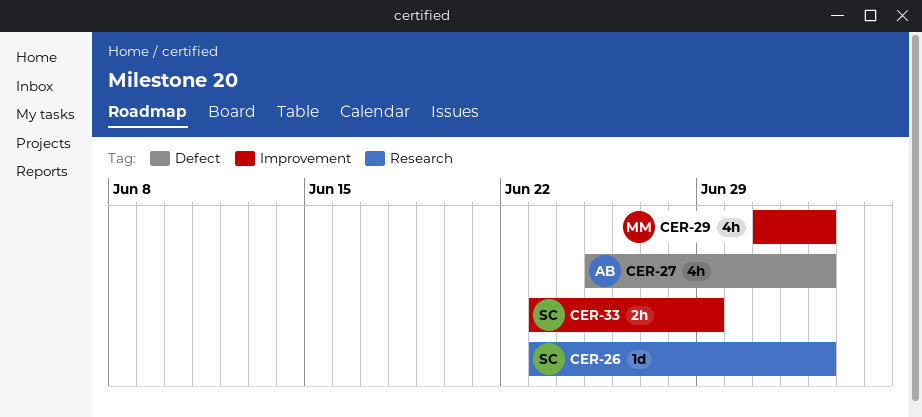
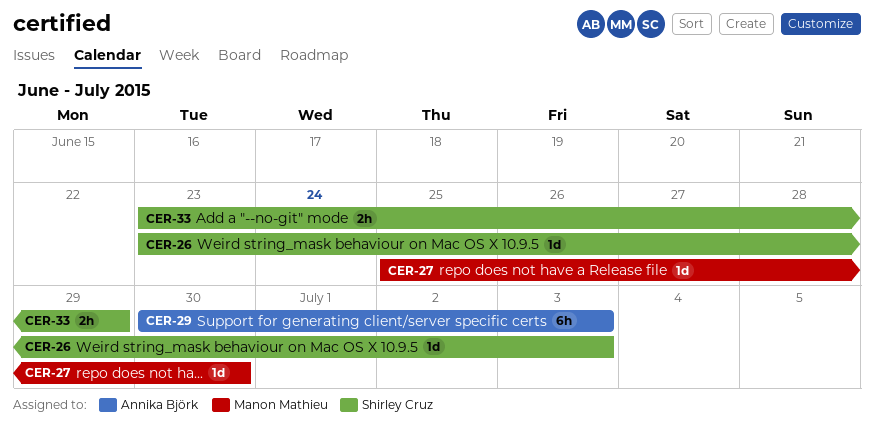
CER-27, owner: Annika Björk -> Manon Mathieu
CER-27, estimate: 4h -> 1d
CER-27, due: Jul 3 -> Jun 30
CER-29, owner: Manon Mathieu -> Annika Björk
CER-29, estimate: 4h -> 6h
CER-29, start: Jul 1 -> Jun 30

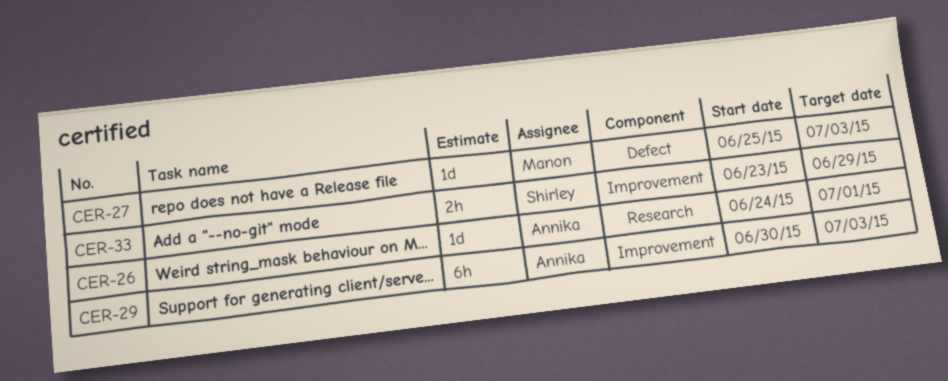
CER-26, owner: Shirley Cruz -> Annika Björk
CER-26, start: Jun 23 -> Jun 24
CER-26, due: Jul 3 -> Jul 1
CER-27, due: Jun 30 -> Jul 3

